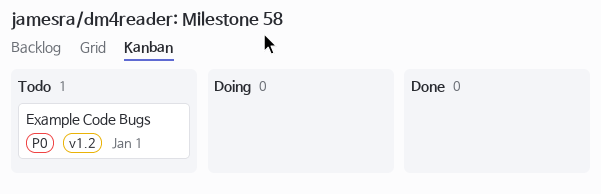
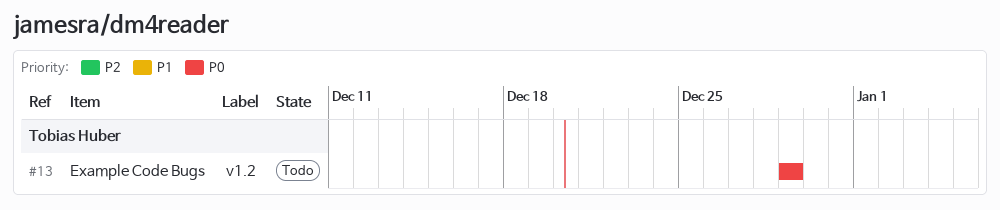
Example Code Bugs, due: Jan 1 -> Dec 29

